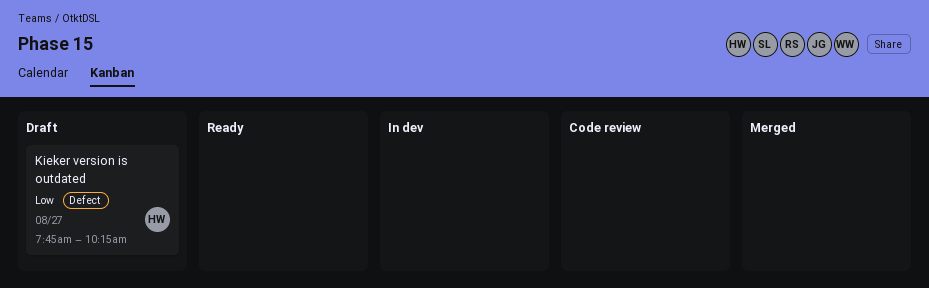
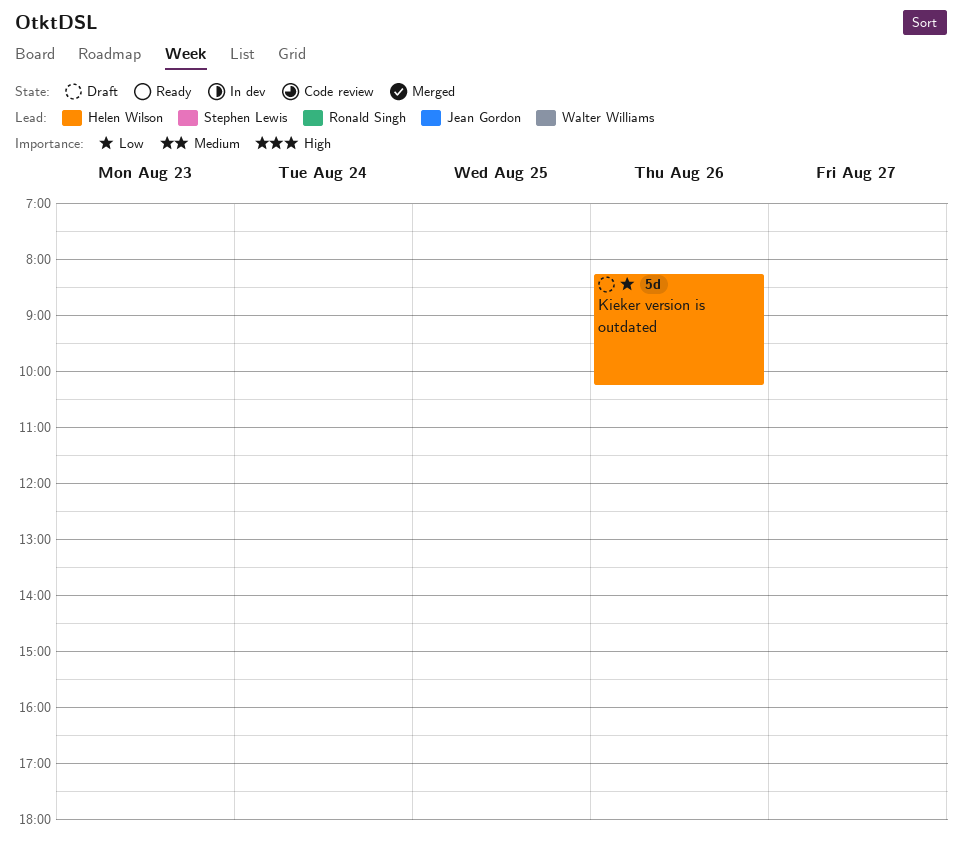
Kieker version is outdated, day: Aug 27 -> Aug 26
Kieker version is outdated, begins: 07:45 -> 08:15

